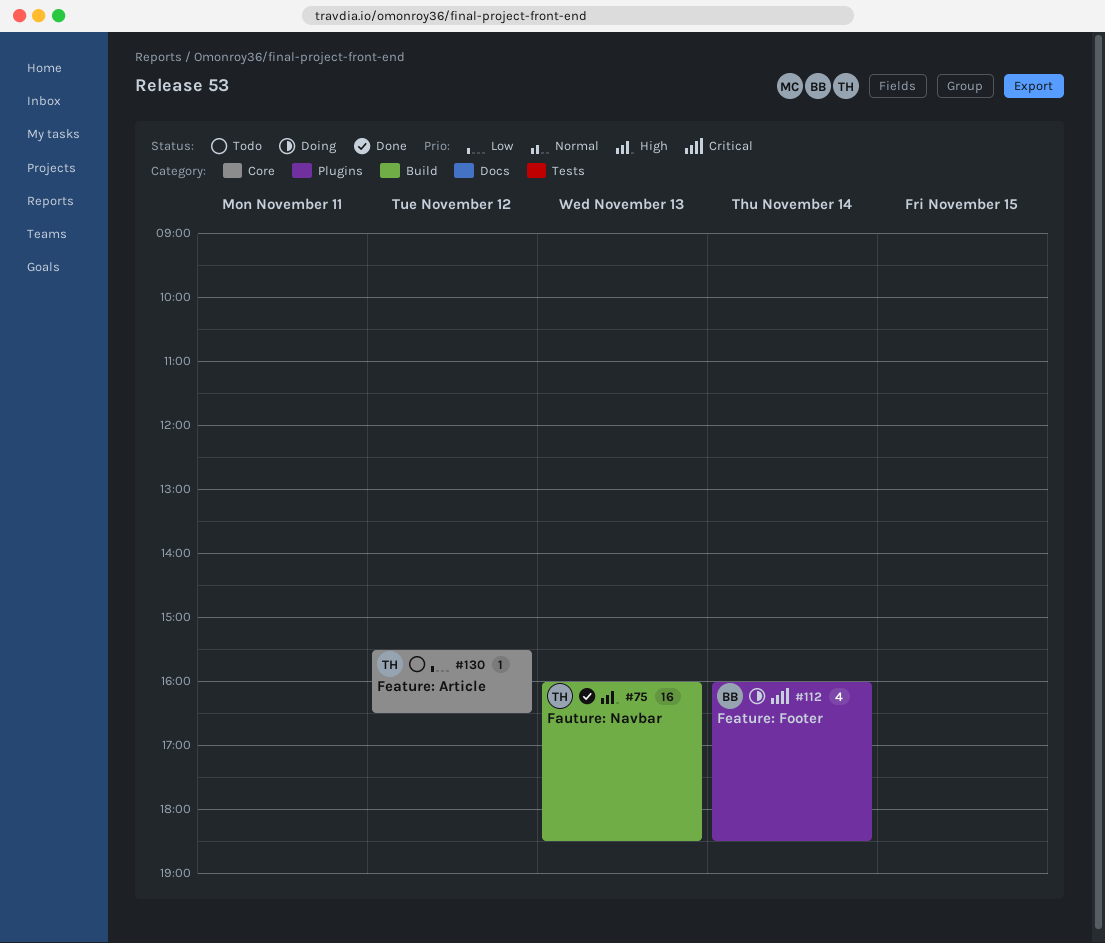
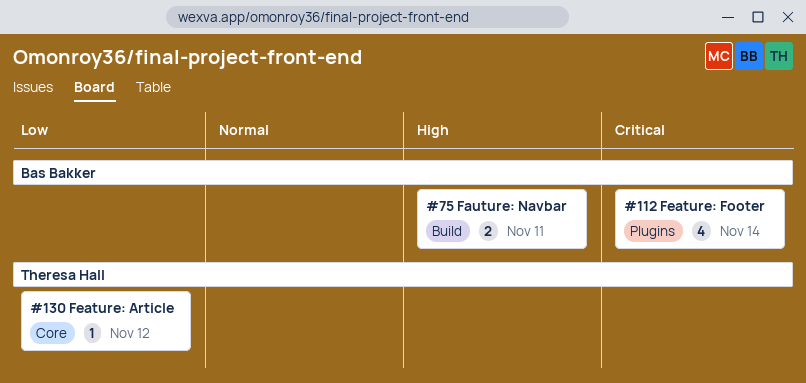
#75, owner: Theresa Hall -> Bas Bakker
#75, estimate: 16 -> 2
#75, day: Nov 13 -> Nov 11

